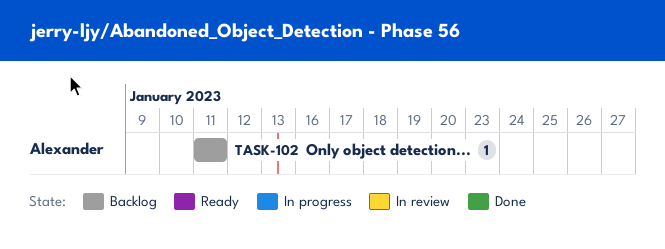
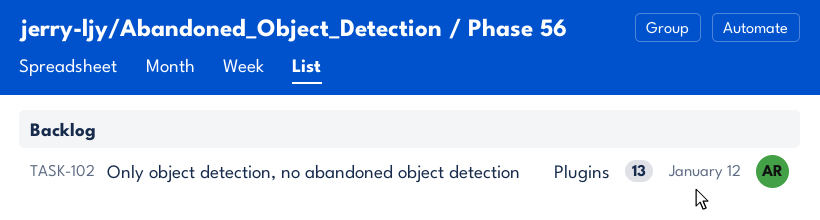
TASK-102, estimate: 1 -> 13
TASK-102, due: Jan 11 -> Jan 12

